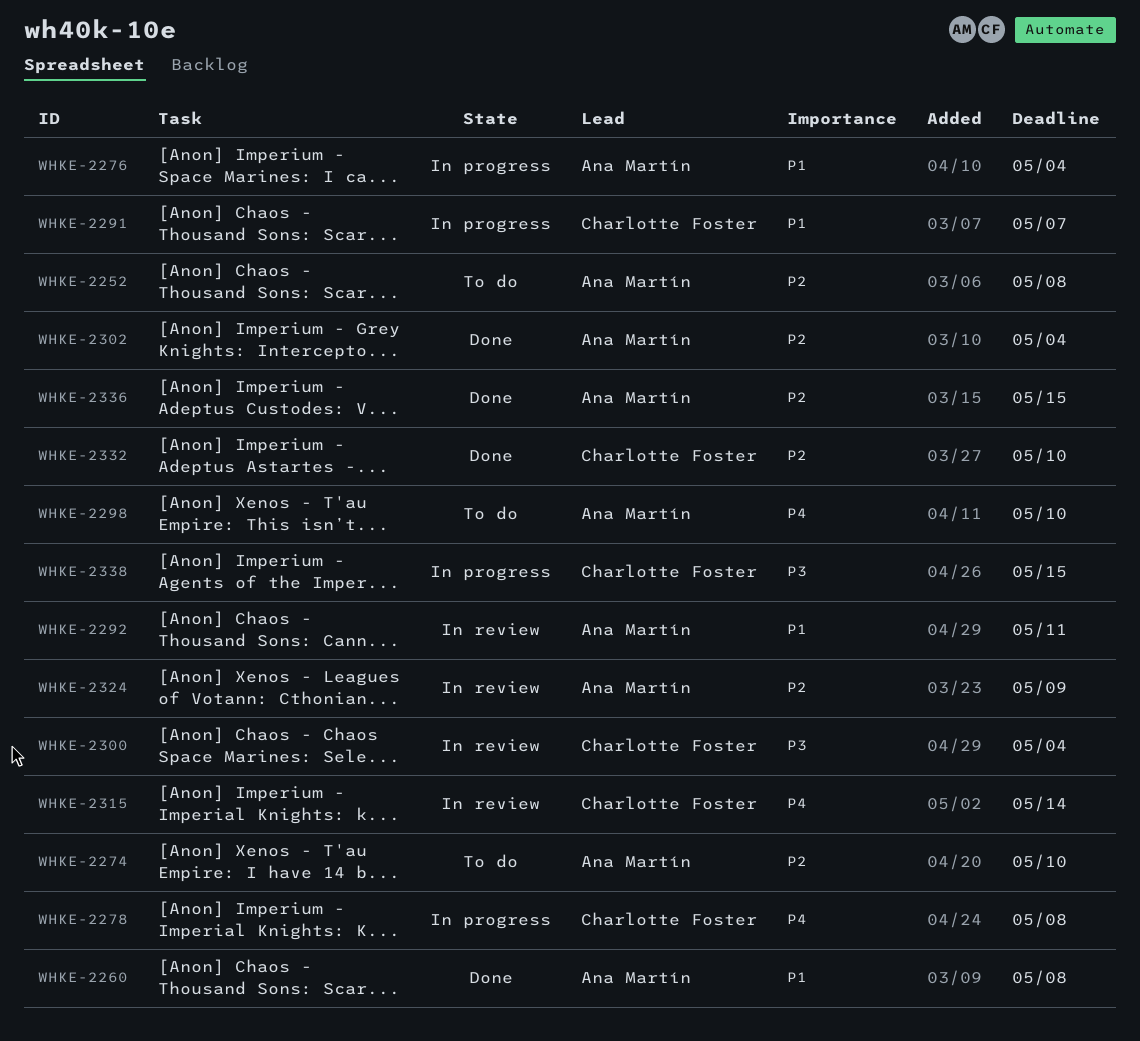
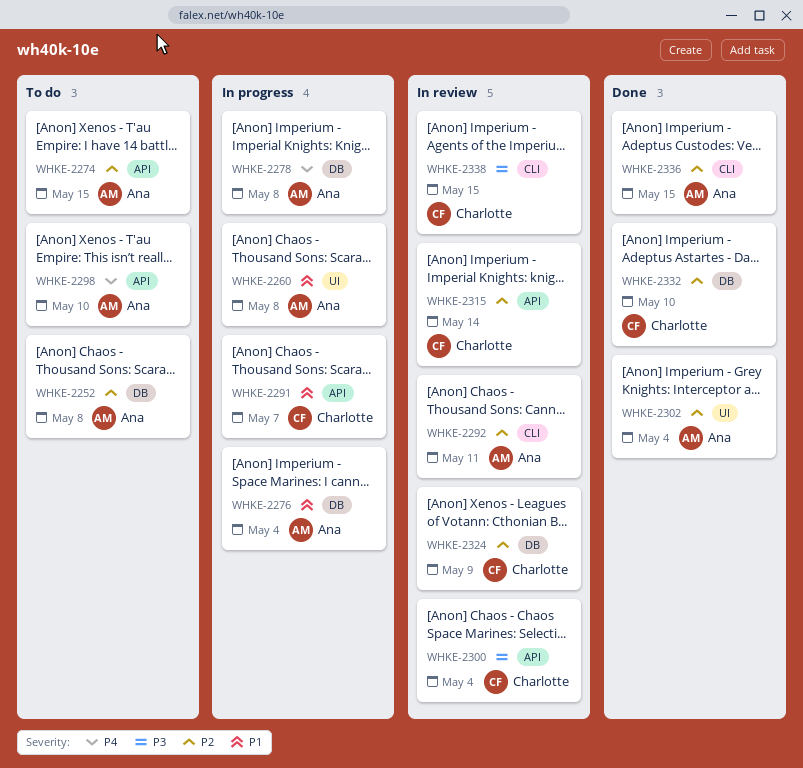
WHKE-2260, status: Done -> In progress
WHKE-2274, due: May 10 -> May 15
WHKE-2278, owner: Charlotte Foster -> Ana Martín
WHKE-2292, priority: P1 -> P2
WHKE-2315, priority: P4 -> P2
WHKE-2324, owner: Ana Martín -> Charlotte Foster
WHKE-2338, status: In progress -> In review

